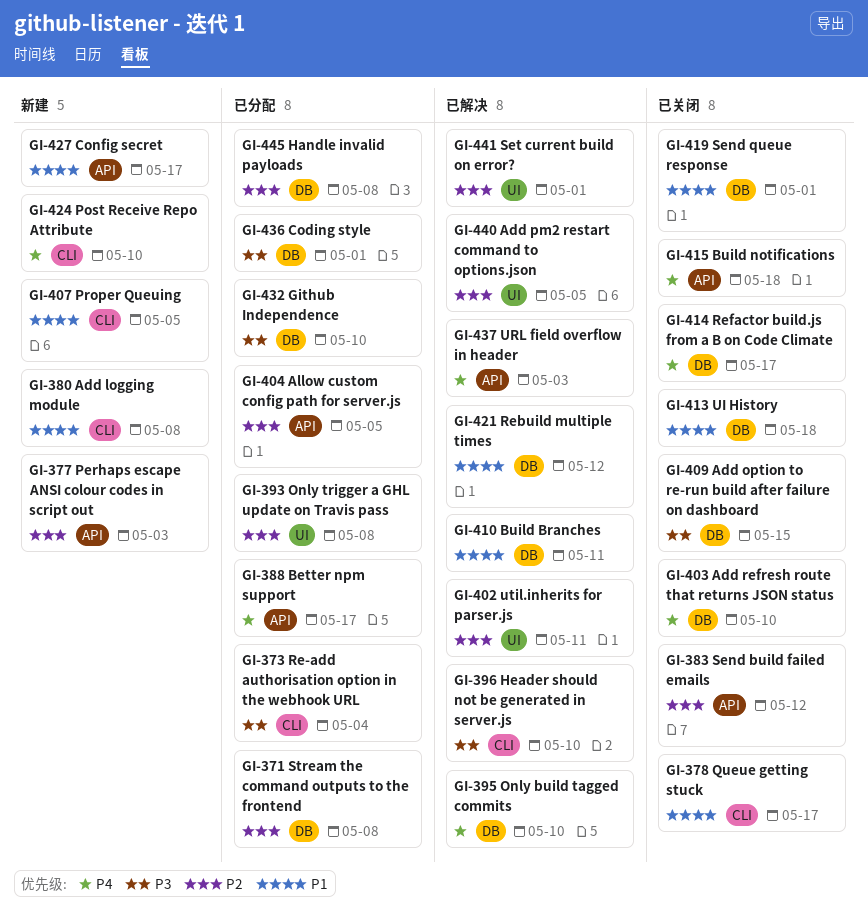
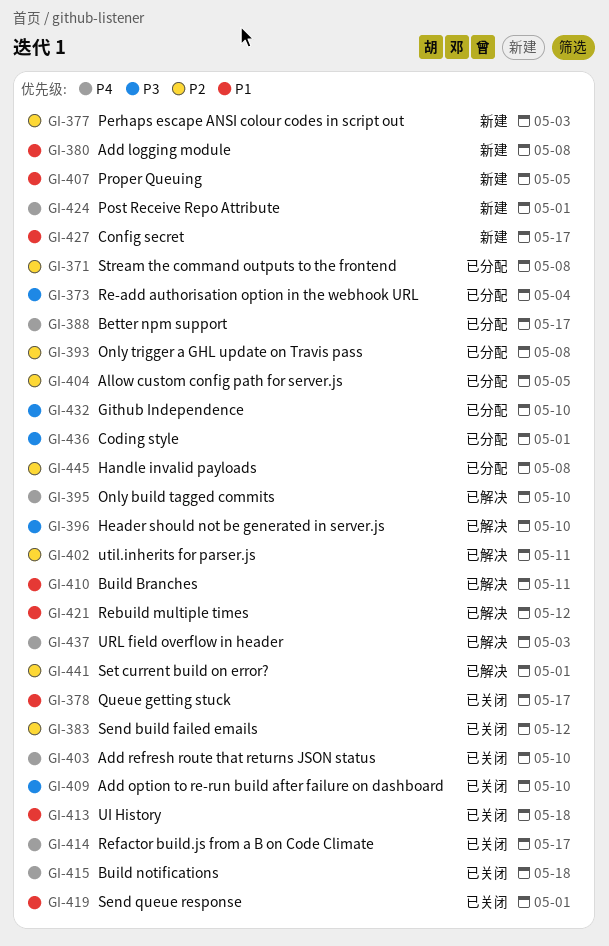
GI-409, due: May 15 -> May 10
GI-424, due: May 10 -> May 1
GI-440: present -> none

